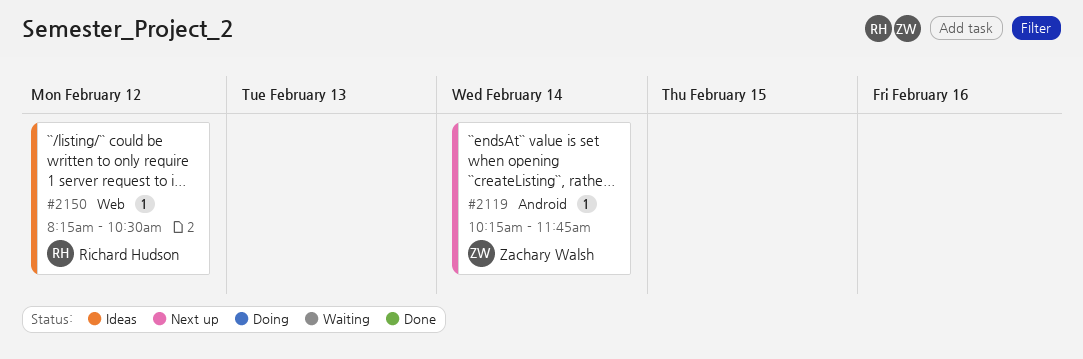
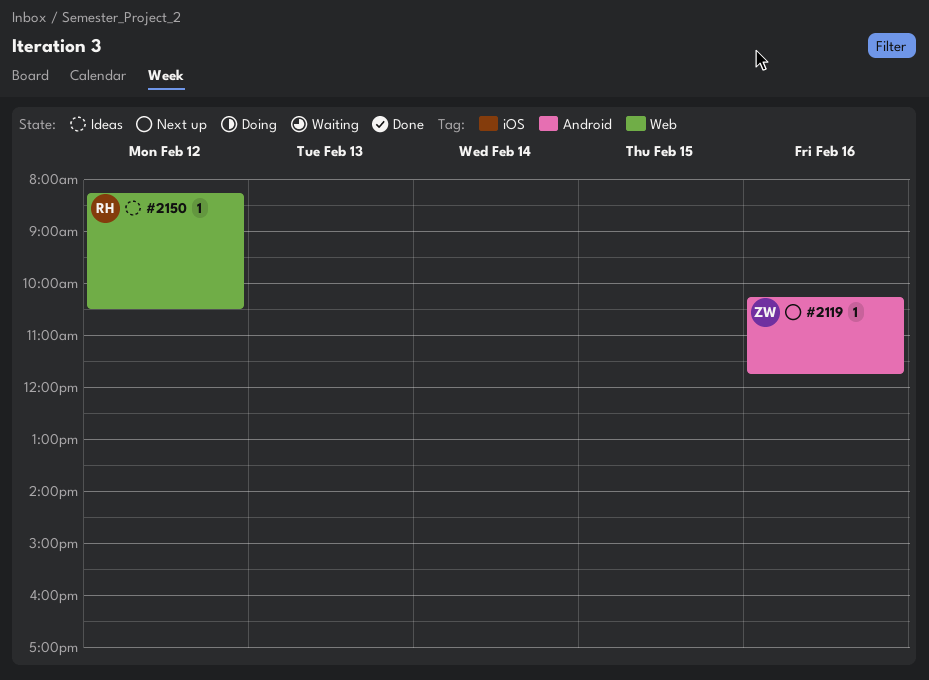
#2119, day: Feb 14 -> Feb 16

